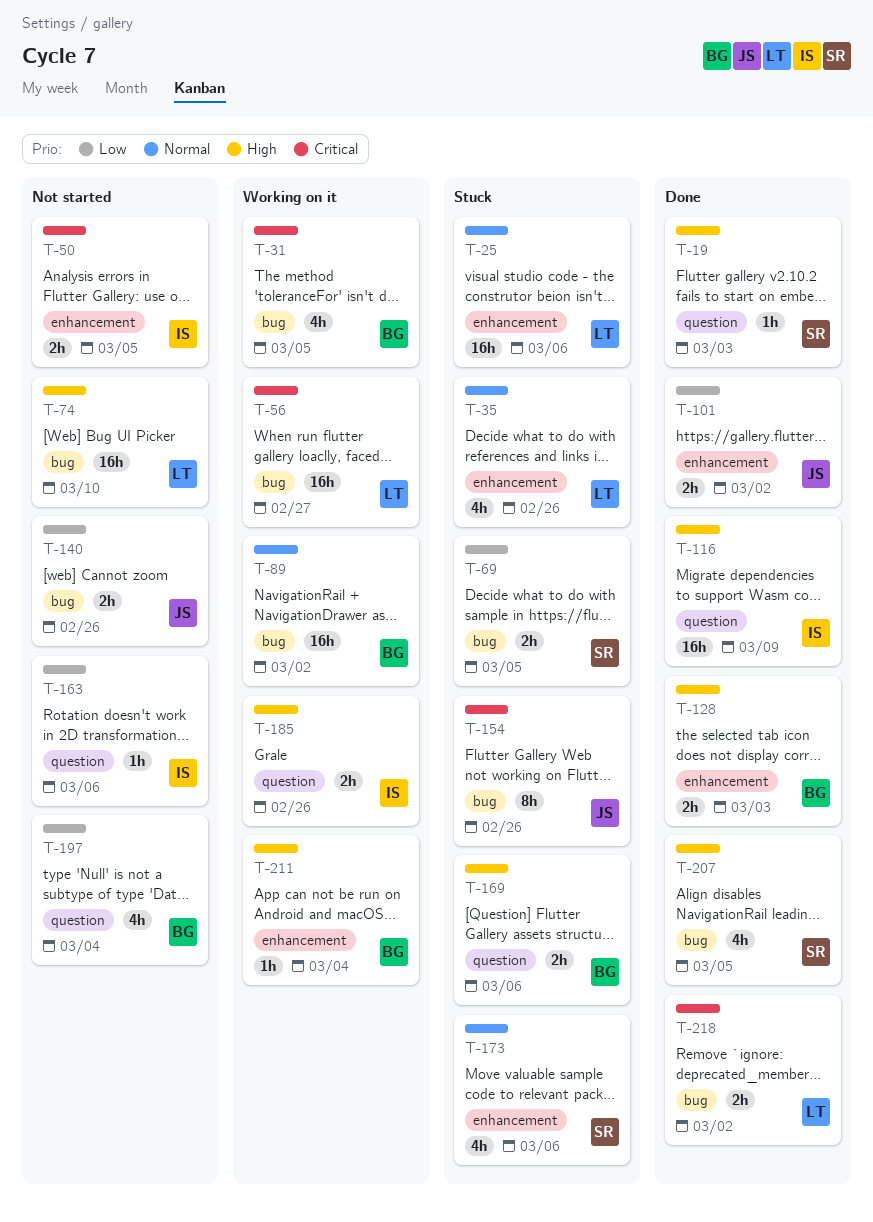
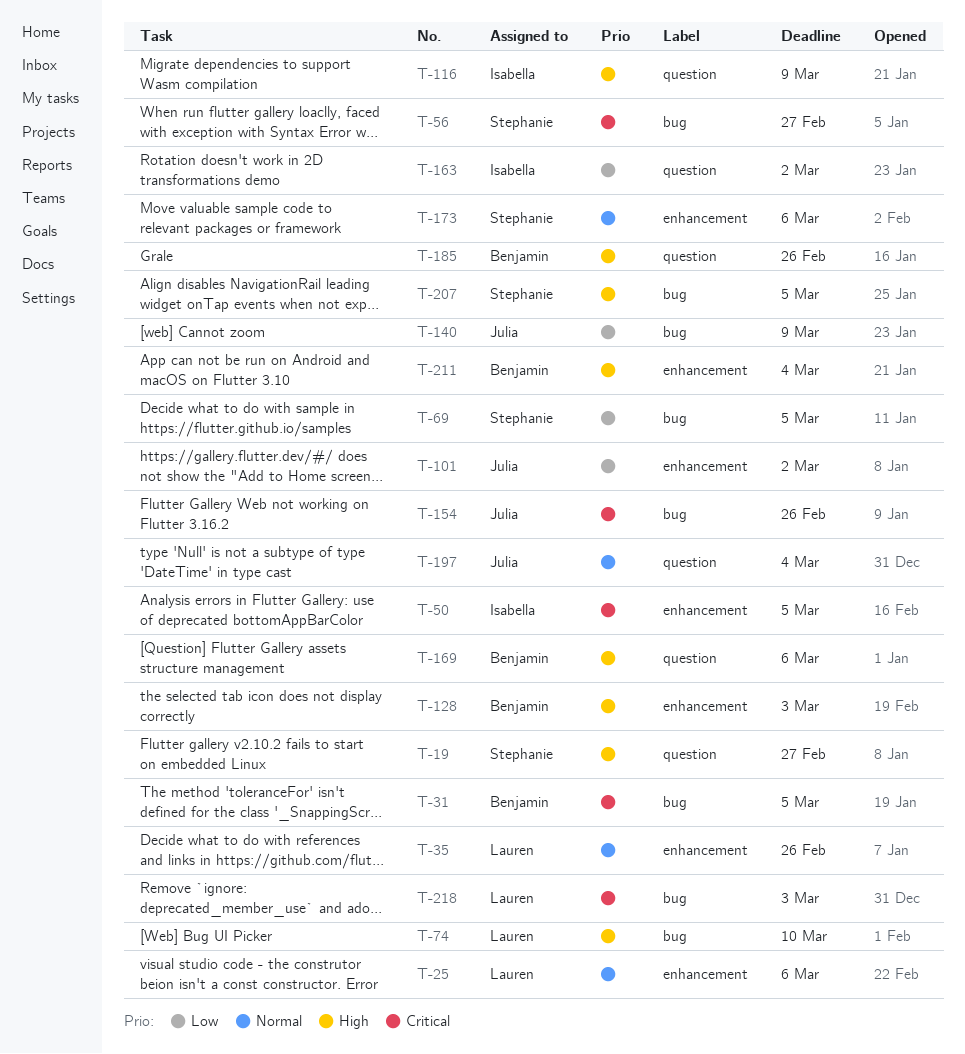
T-19, due: Mar 3 -> Feb 27
T-56, owner: Lauren -> Stephanie
T-89: present -> none
T-140, due: Feb 26 -> Mar 9
T-163, due: Mar 6 -> Mar 2
T-185, owner: Isabella -> Benjamin
T-197, owner: Benjamin -> Julia
T-197, priority: Low -> Normal
T-218, due: Mar 2 -> Mar 3

